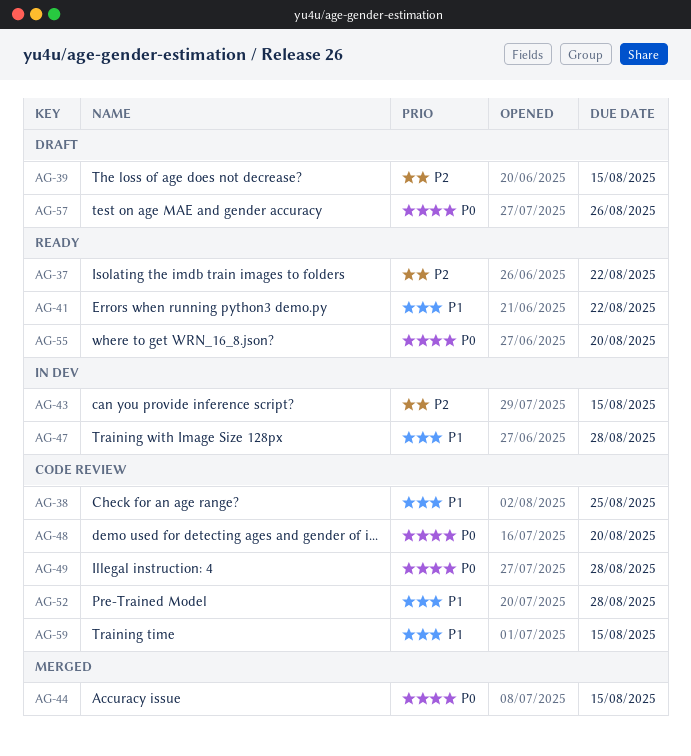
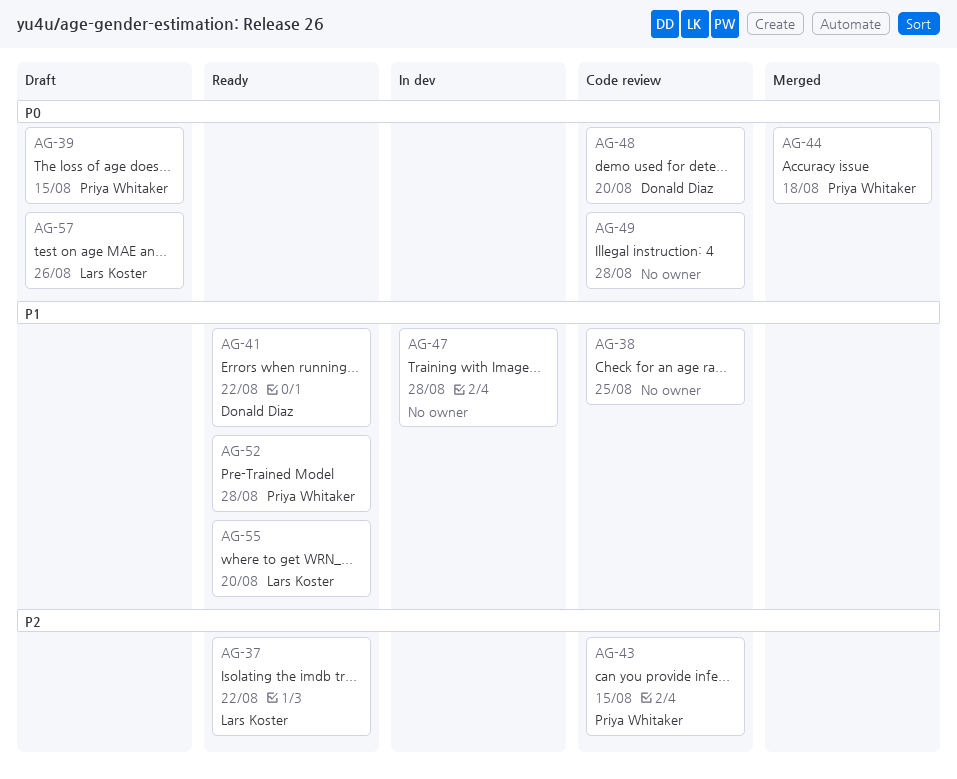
AG-39, priority: P2 -> P0
AG-43, status: In dev -> Code review
AG-44, due: Aug 15 -> Aug 18
AG-52, status: Code review -> Ready
AG-55, priority: P0 -> P1
AG-59: present -> none

